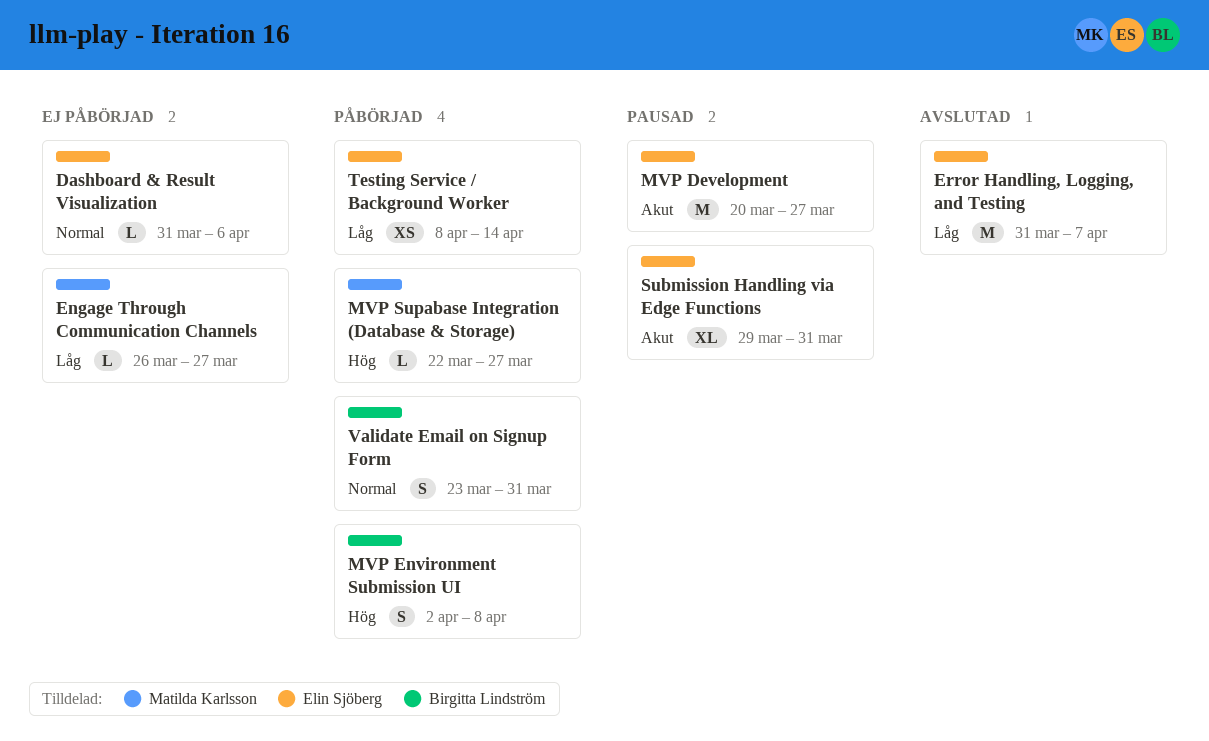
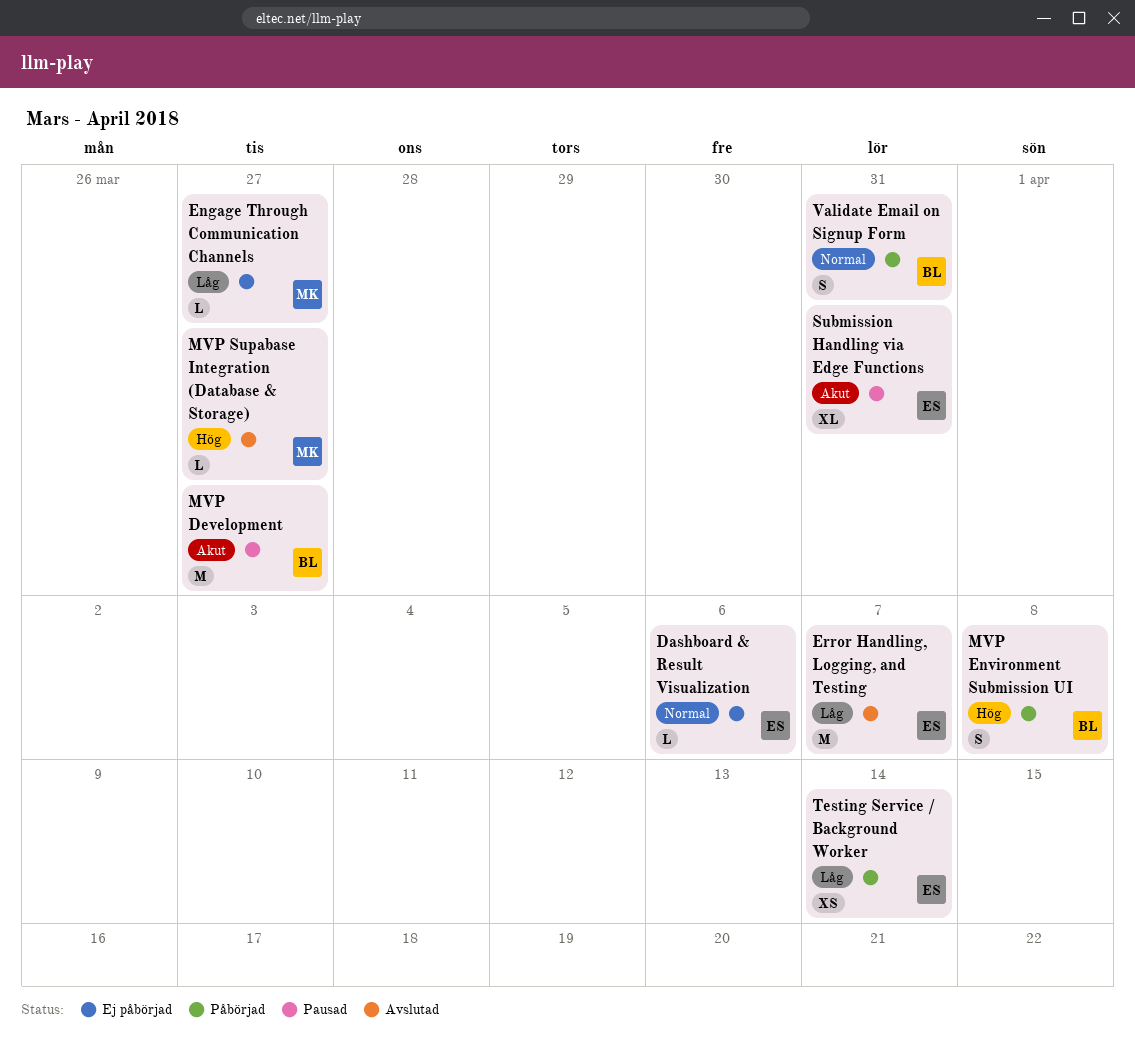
MVP Development, owner: Elin Sjöberg -> Birgitta Lindström
MVP Supabase Integration (Database & Storage), status: Påbörjad -> Avslutad

